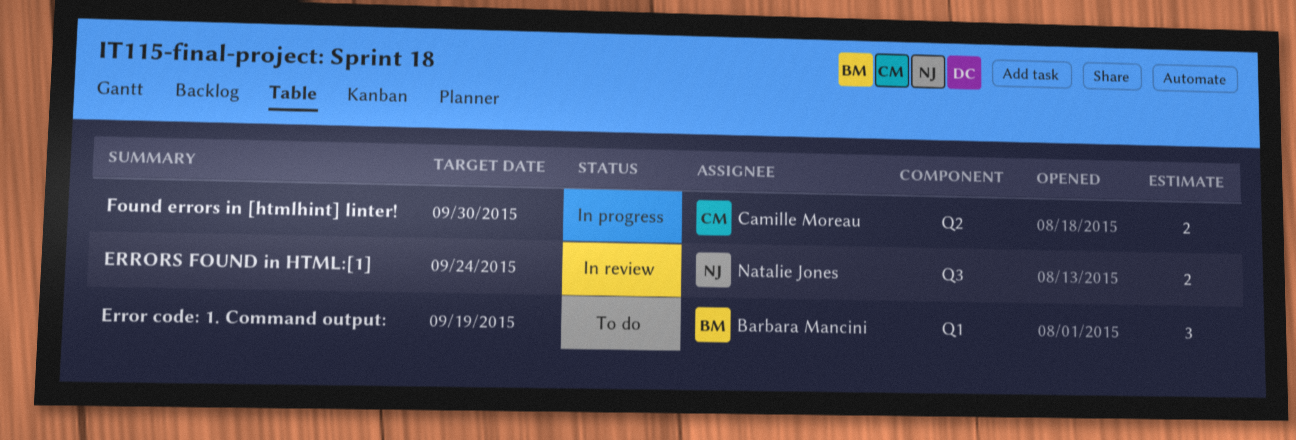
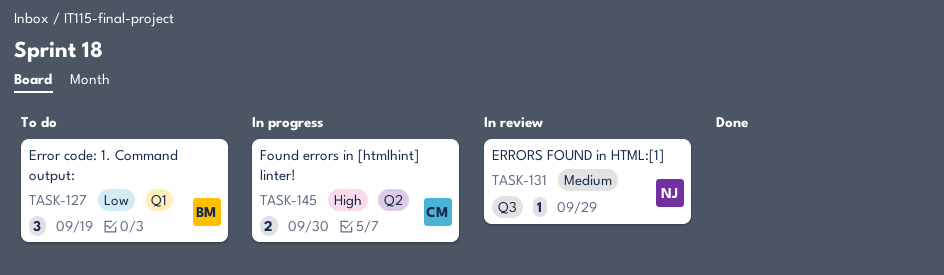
ERRORS FOUND in HTML:[1], estimate: 2 -> 1
ERRORS FOUND in HTML:[1], due: Sep 24 -> Sep 29

